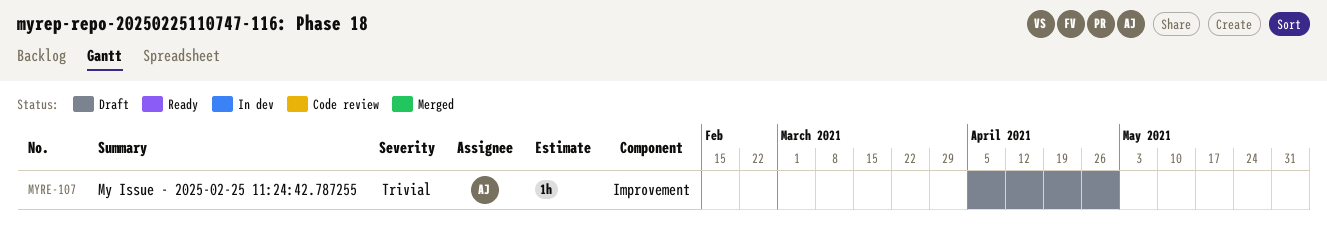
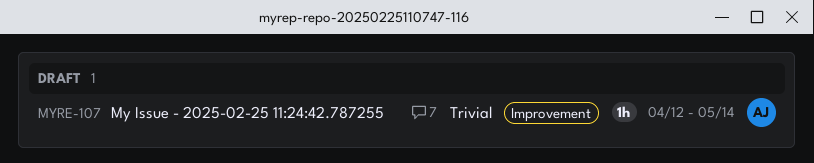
MYRE-107, start: Apr 5 -> Apr 12
MYRE-107, due: Apr 30 -> May 14

